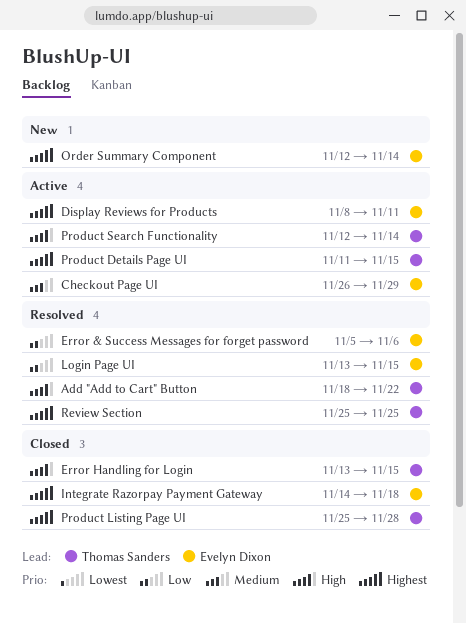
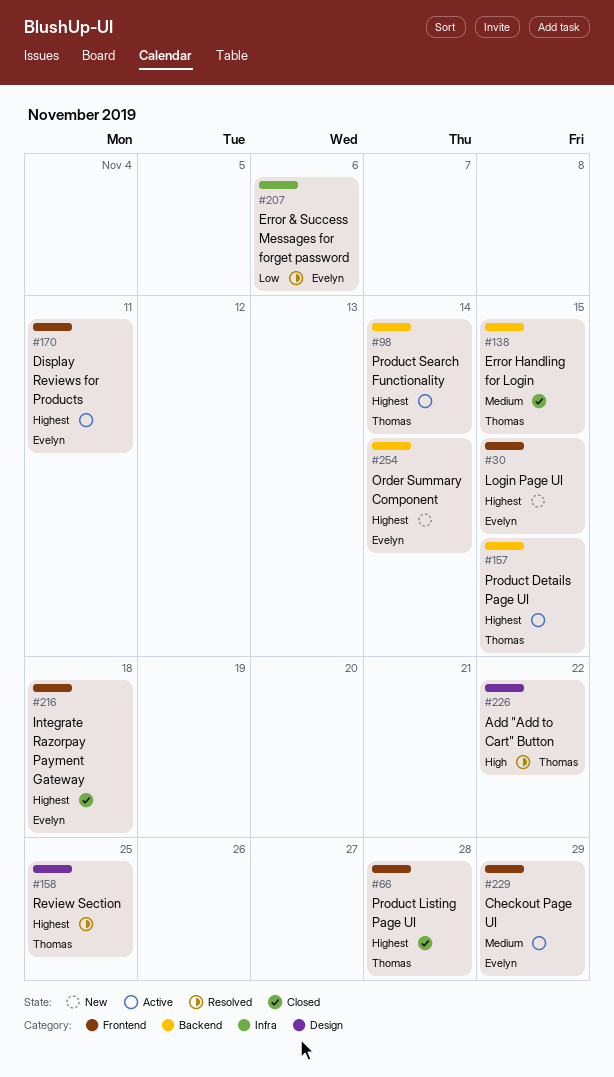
Error Handling for Login, priority: High -> Medium
Login Page UI, status: Resolved -> New
Login Page UI, priority: Low -> Highest
Product Search Functionality, priority: High -> Highest

